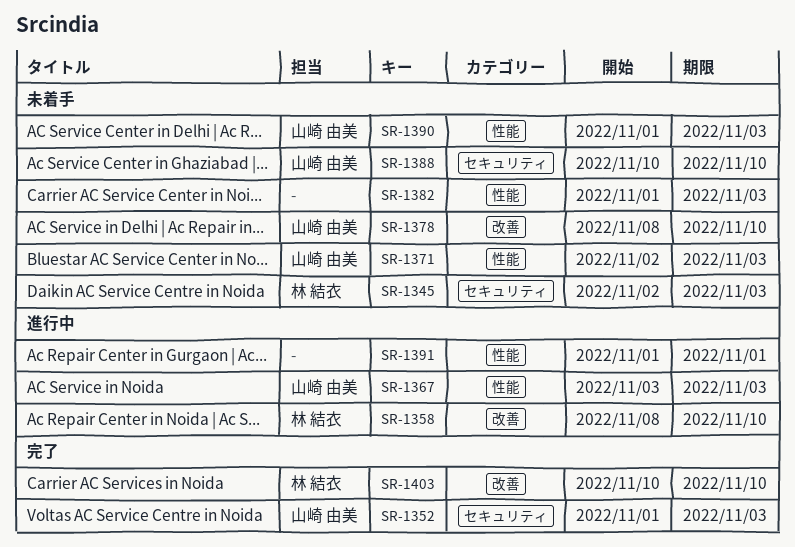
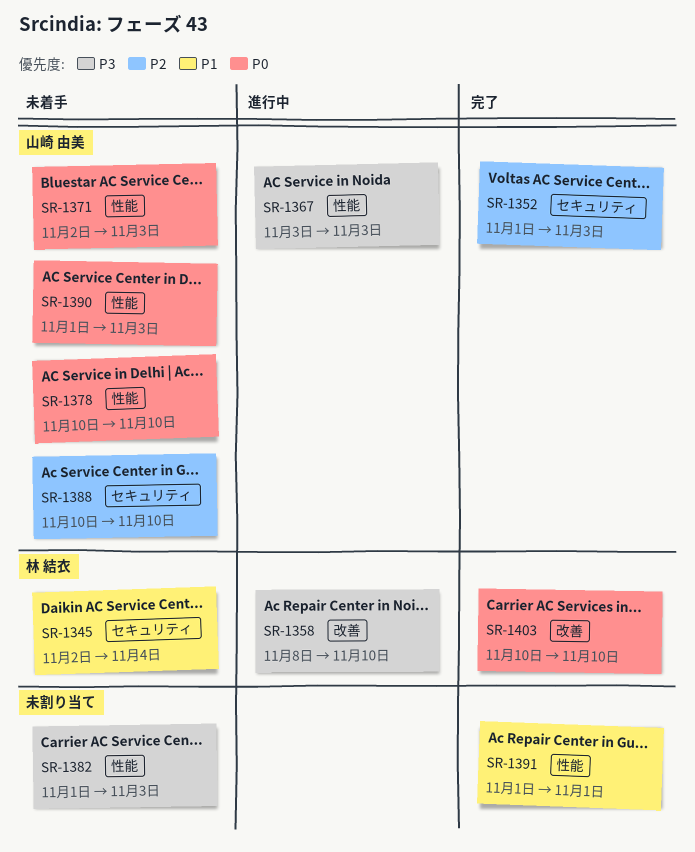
SR-1345, due: Nov 3 -> Nov 4
SR-1378, label: 改善 -> 性能
SR-1378, start: Nov 8 -> Nov 10
SR-1391, status: 進行中 -> 完了

